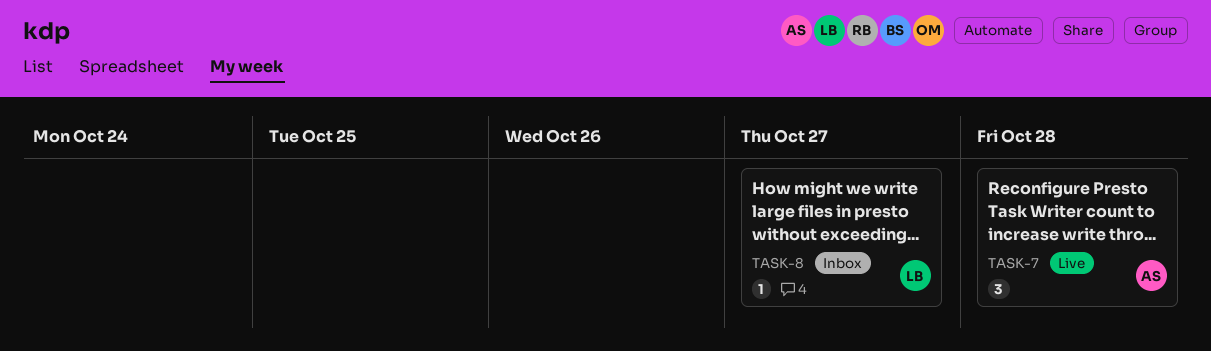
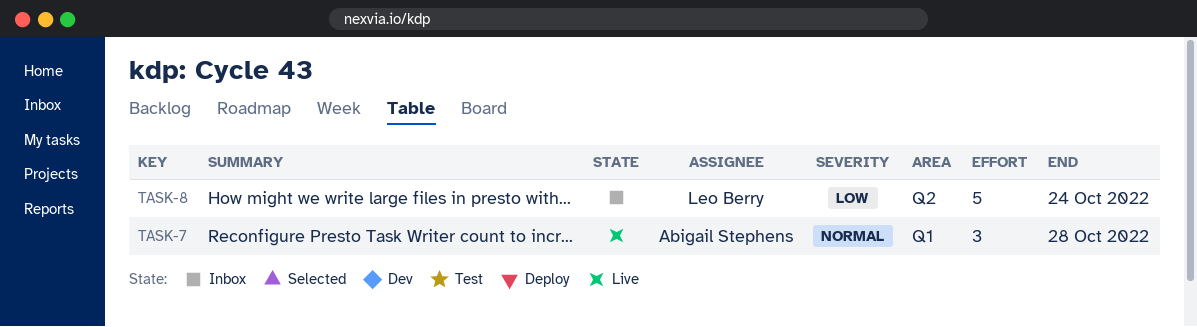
TASK-8, estimate: 1 -> 5
TASK-8, due: Oct 27 -> Oct 24

